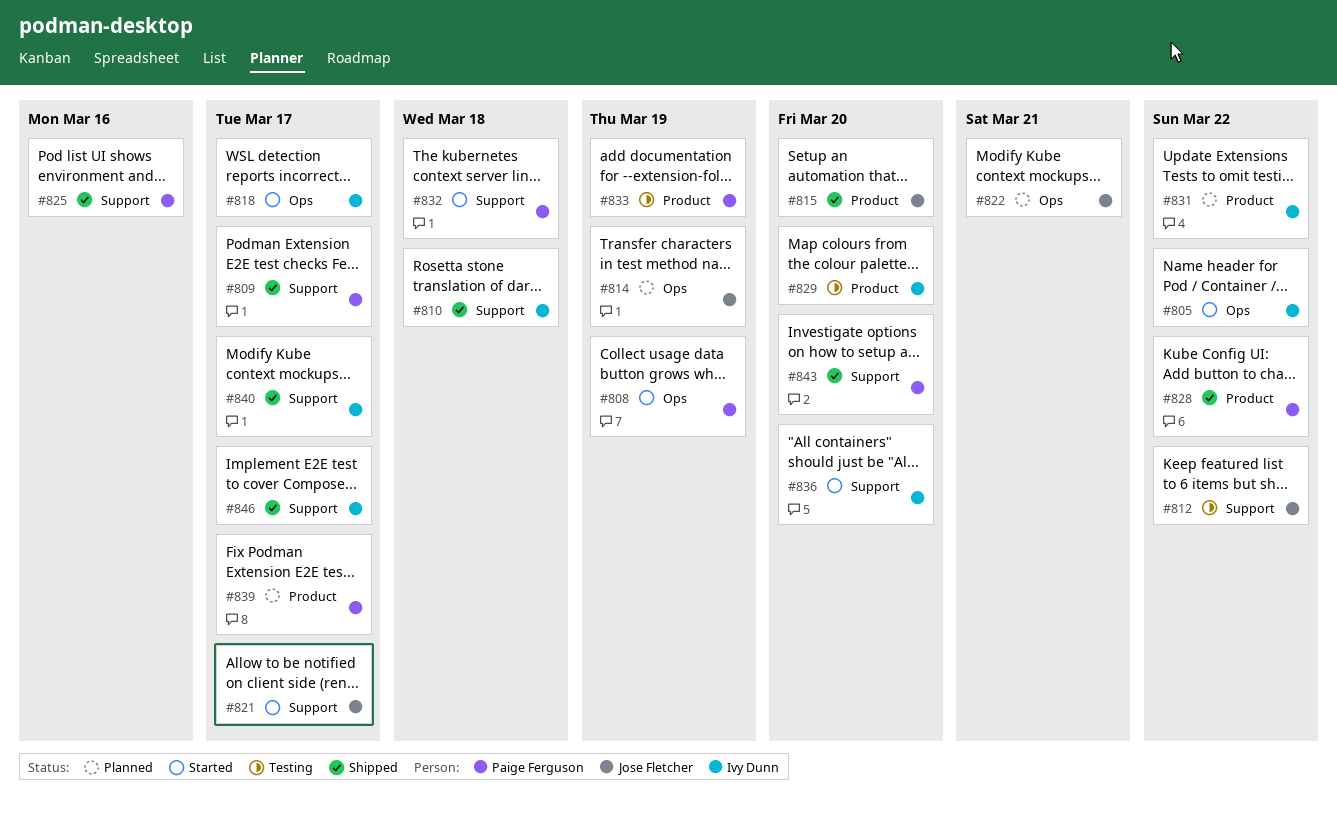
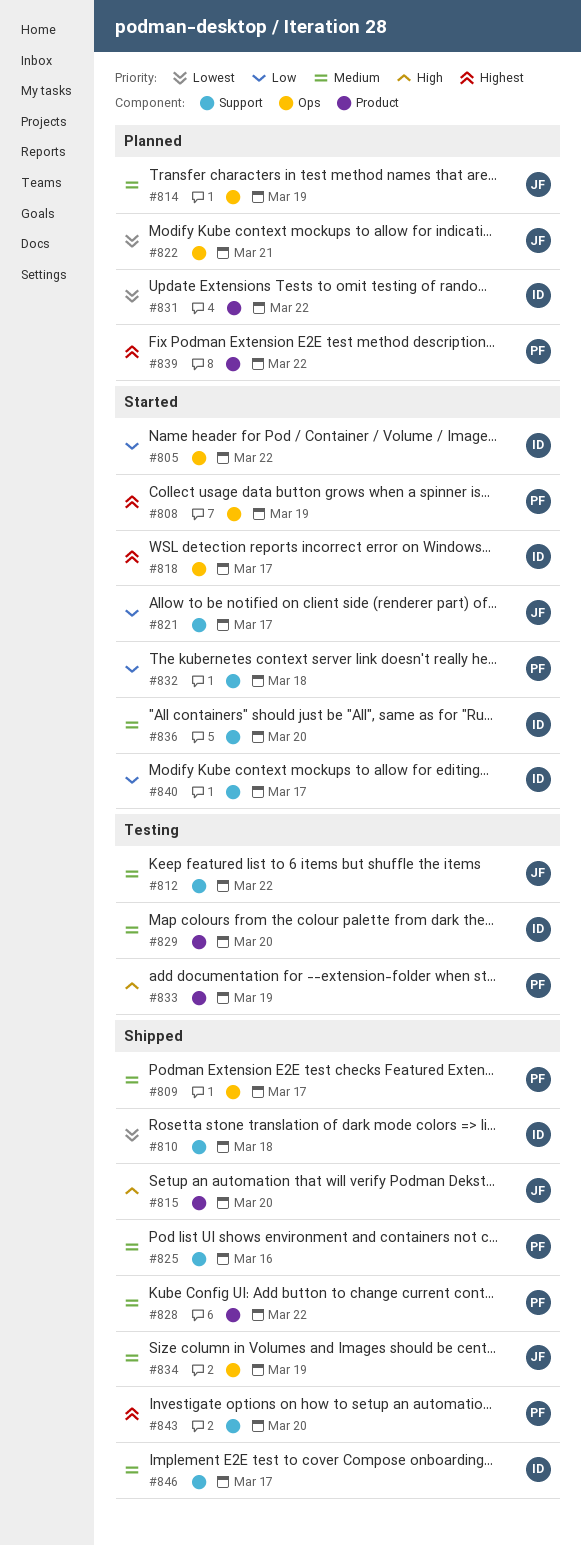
#809, label: Support -> Ops
#834: none -> present
#839, due: Mar 17 -> Mar 22
#840, status: Shipped -> Started

